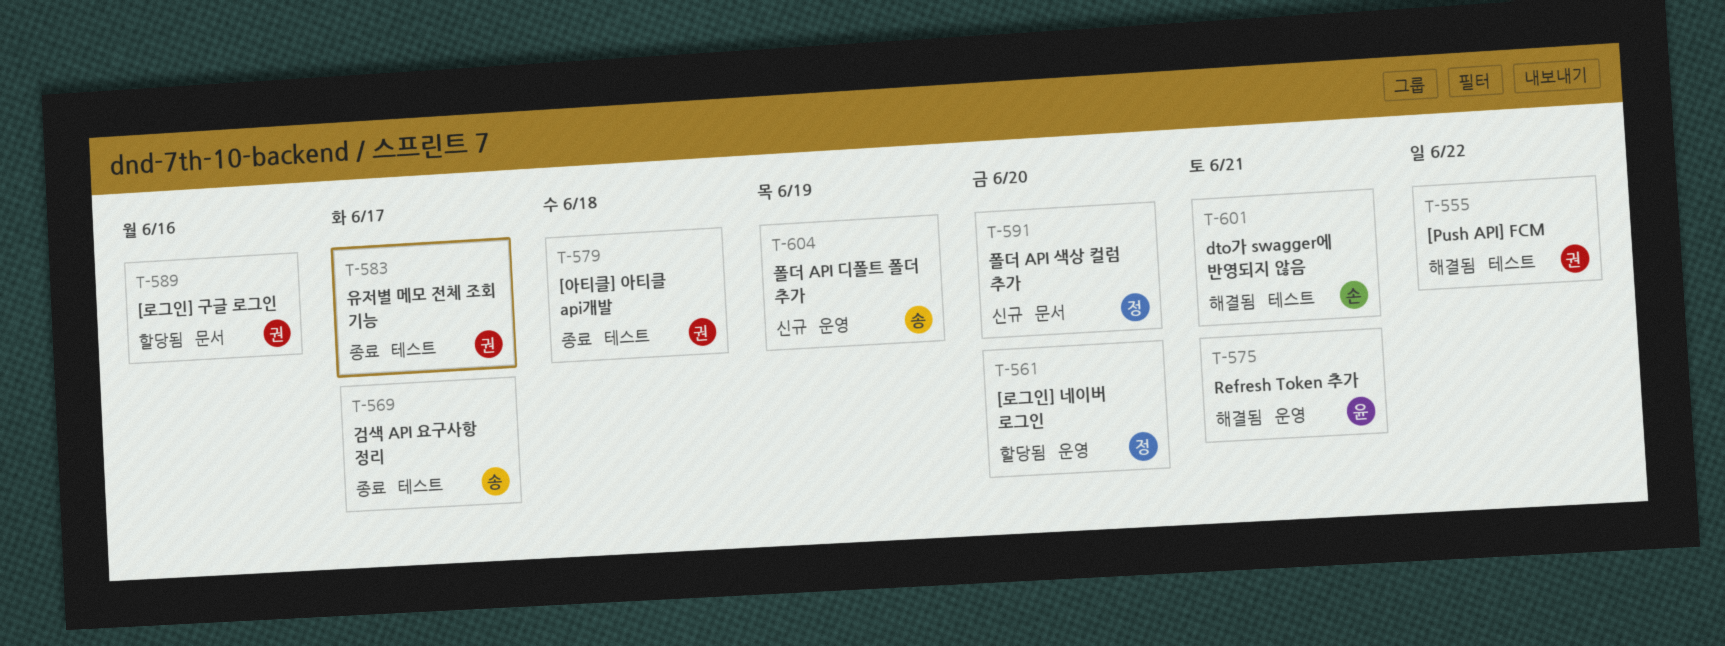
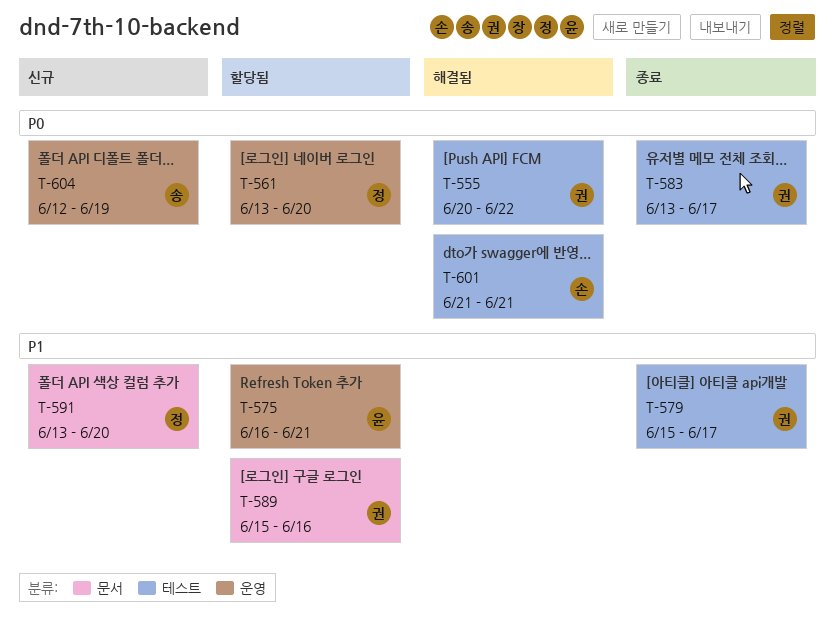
T-569: present -> none
T-575, status: 해결됨 -> 할당됨
T-579, due: Jun 18 -> Jun 17

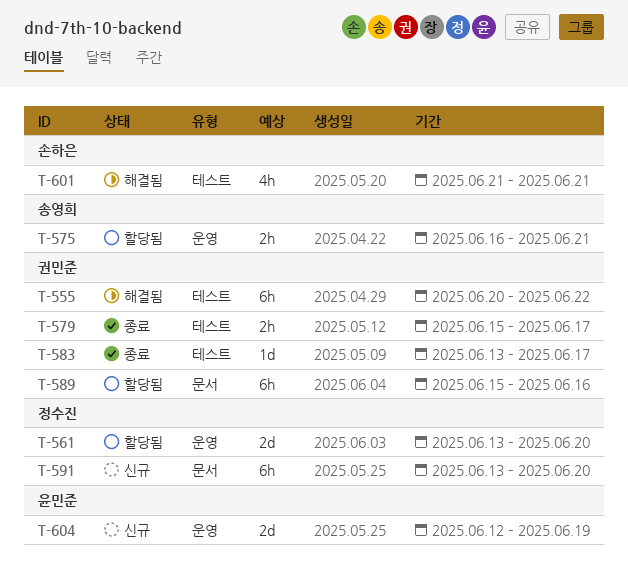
T-575, owner: 윤민준 -> 송영희
T-604, owner: 송영희 -> 윤민준

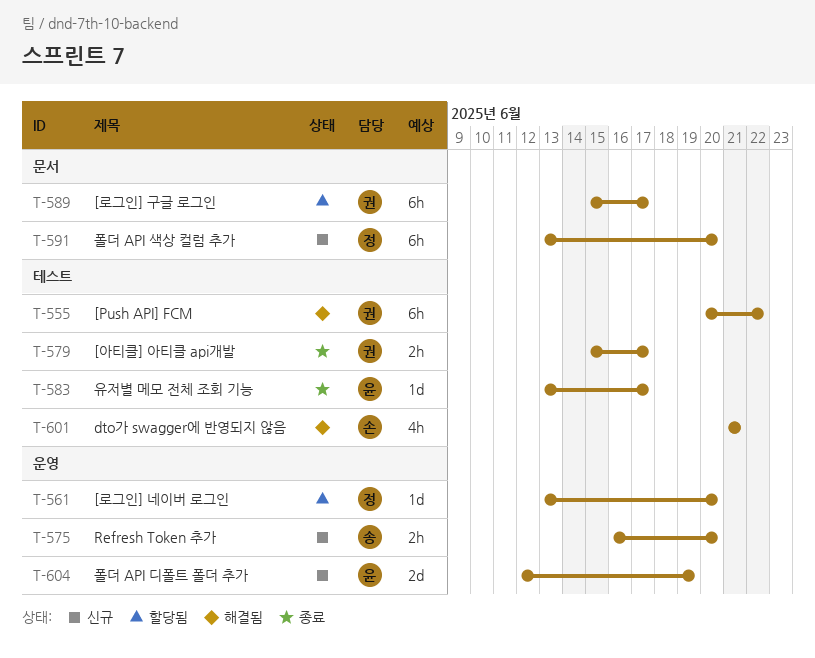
T-561, estimate: 2d -> 1d
T-575, status: 할당됨 -> 신규
T-575, due: Jun 21 -> Jun 20
T-583, owner: 권민준 -> 윤민준
T-589, due: Jun 16 -> Jun 17

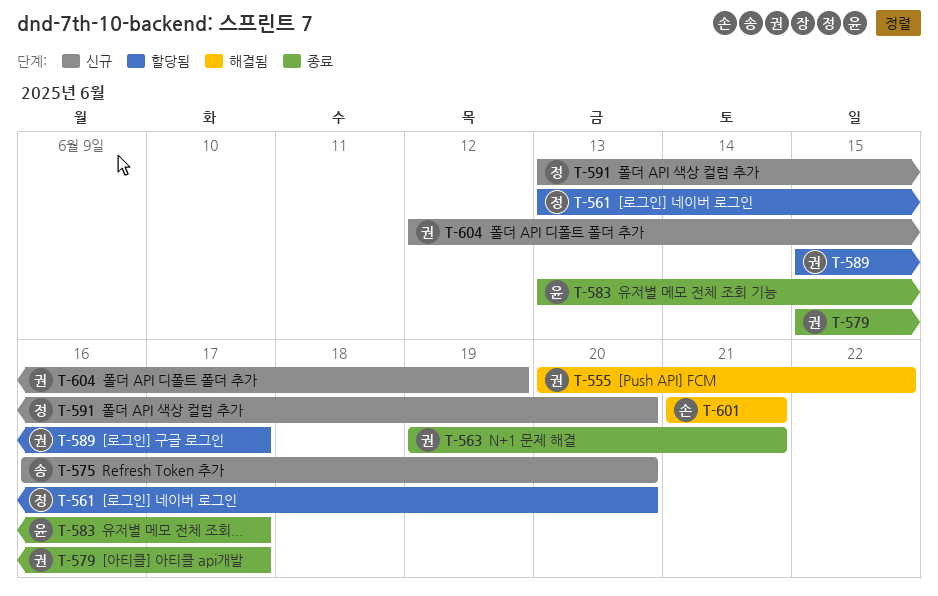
T-563: none -> present
T-604, owner: 윤 -> 권

